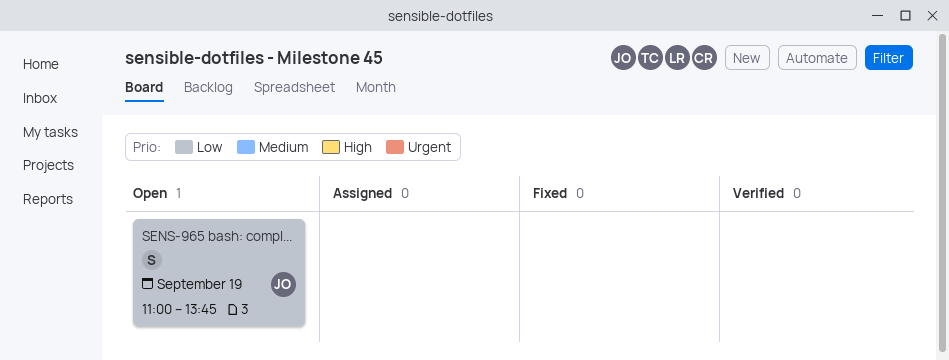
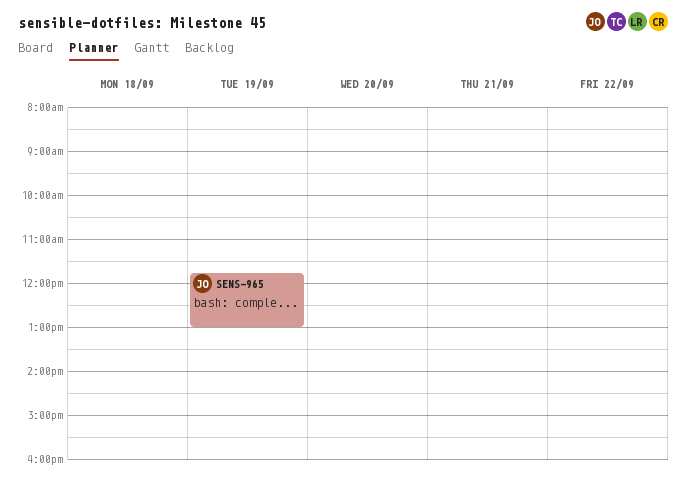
SENS-965, begins: 11:00 -> 11:45
SENS-965, ends: 13:45 -> 13:00

